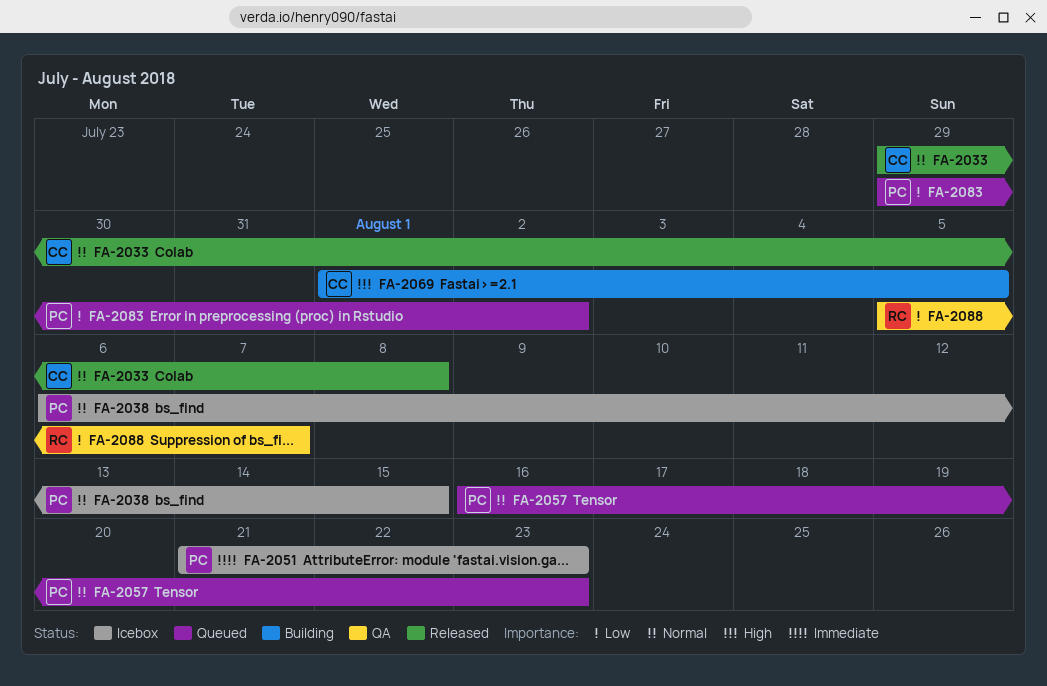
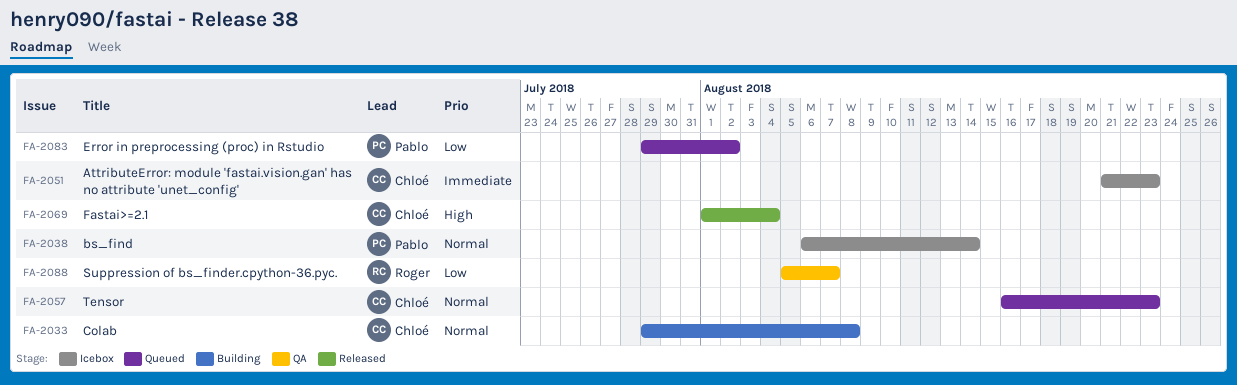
FA-2033, status: Released -> Building
FA-2038, due: Aug 15 -> Aug 14
FA-2051, owner: Pablo -> Chloé
FA-2057, owner: Pablo -> Chloé
FA-2069, status: Building -> Released
FA-2069, due: Aug 5 -> Aug 4

